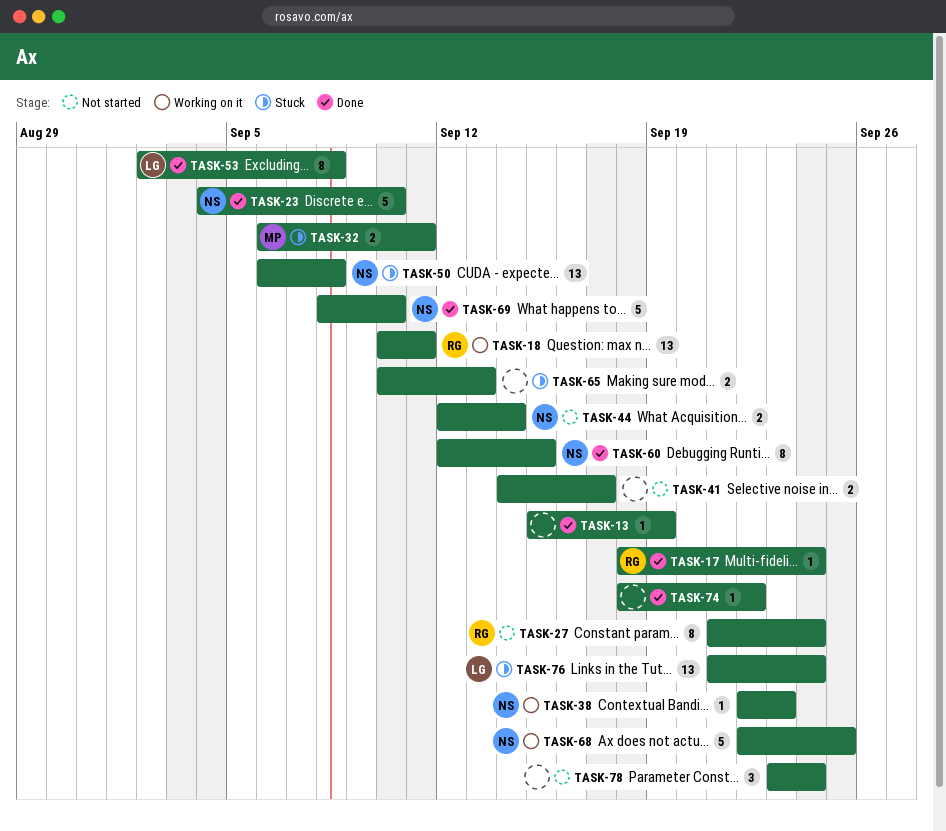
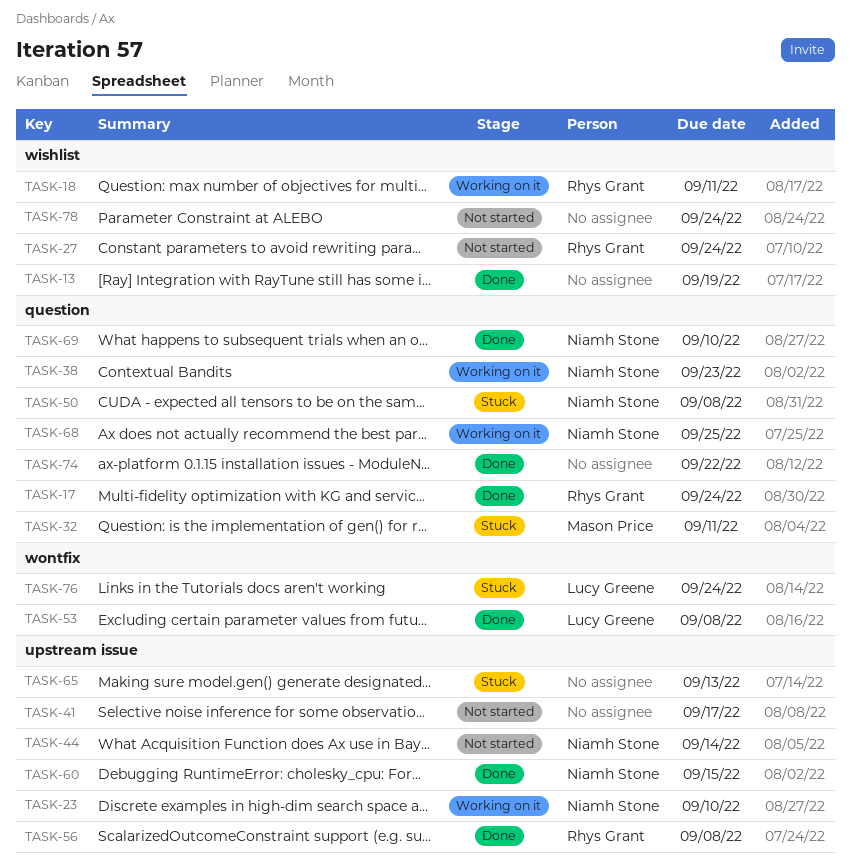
TASK-23, status: Done -> Working on it
TASK-56: none -> present

